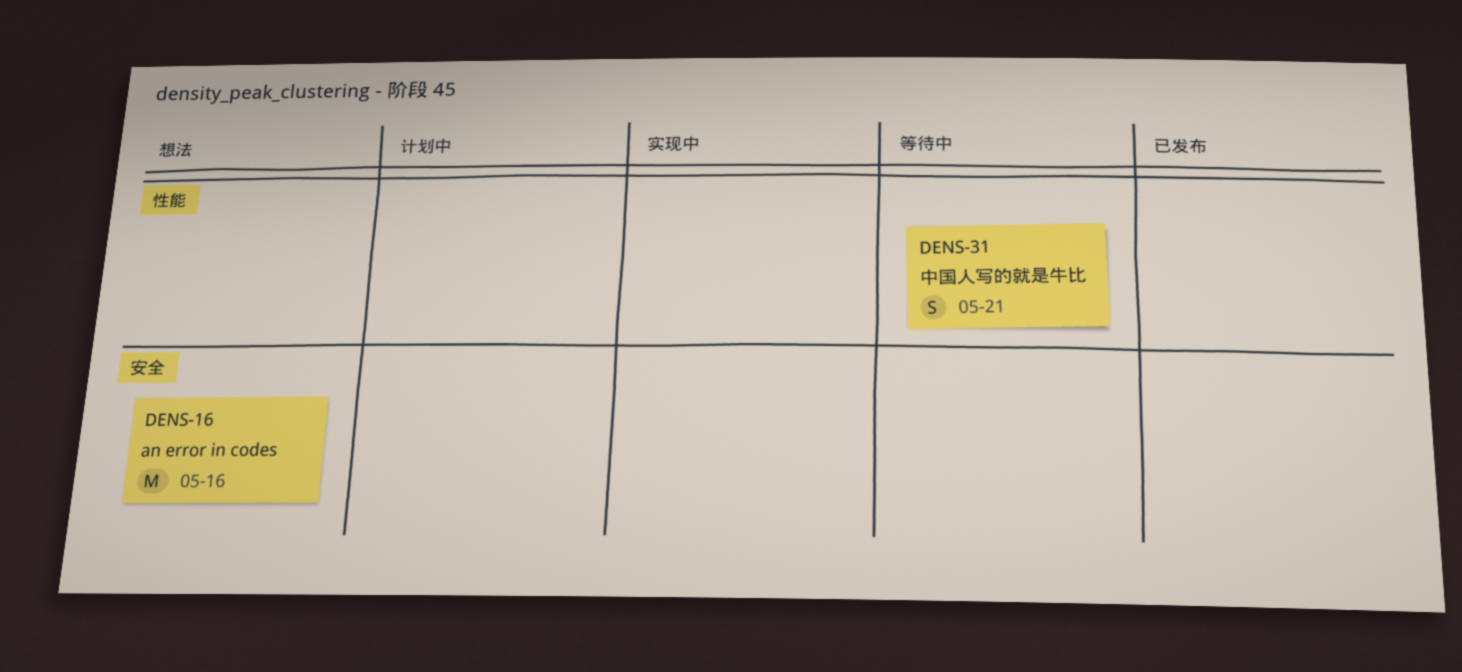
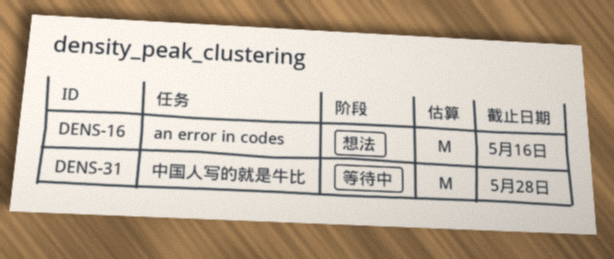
DENS-31, estimate: S -> M
DENS-31, due: May 21 -> May 28

